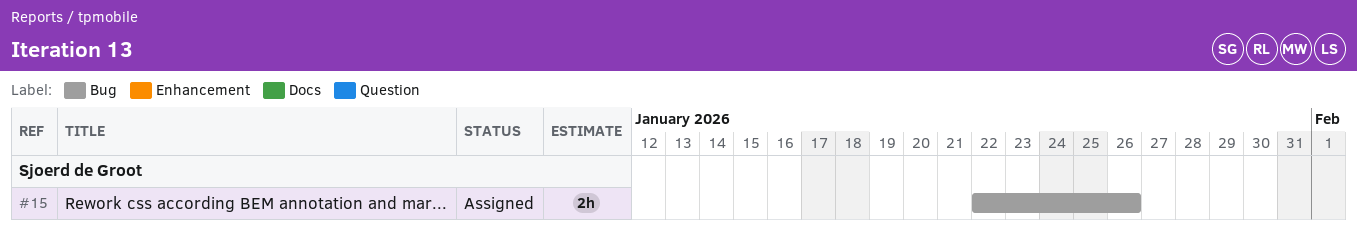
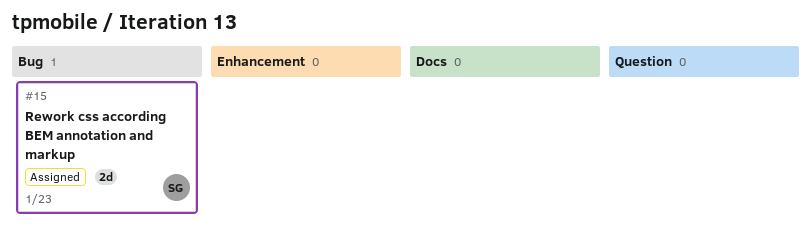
#15, estimate: 2h -> 2d
#15, due: Jan 26 -> Jan 23

